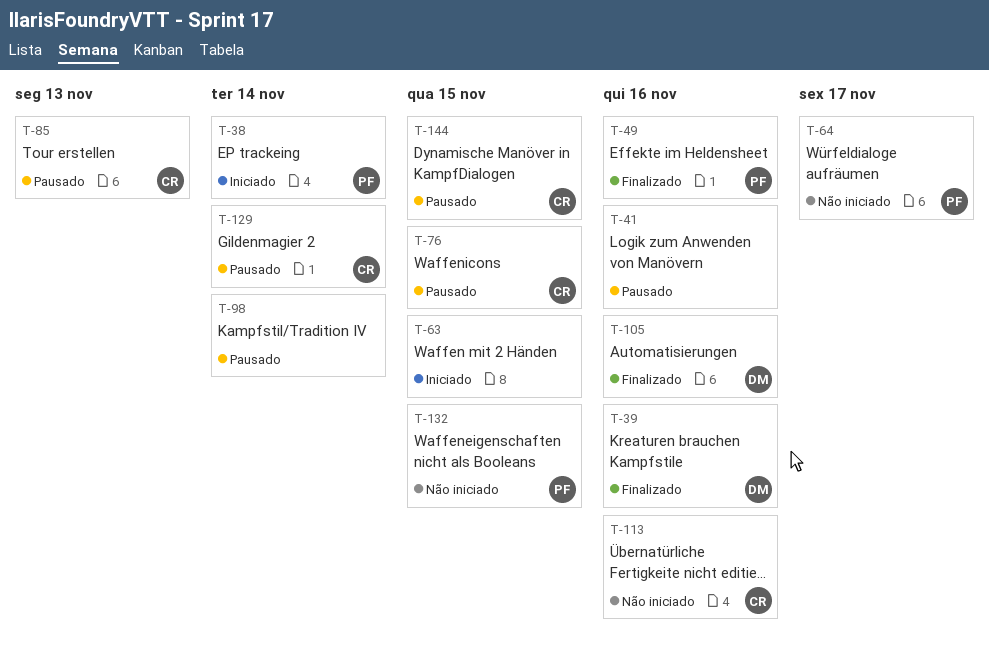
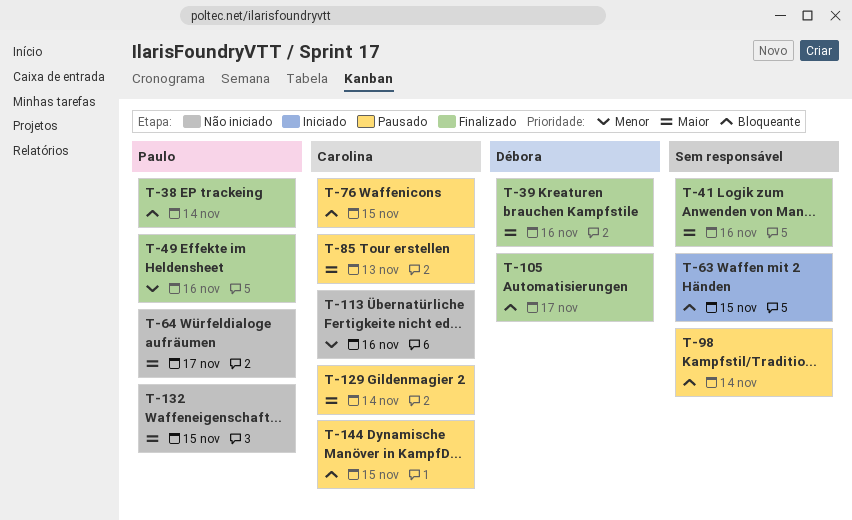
T-38, status: Iniciado -> Finalizado
T-41, status: Pausado -> Finalizado
T-105, due: Nov 16 -> Nov 17

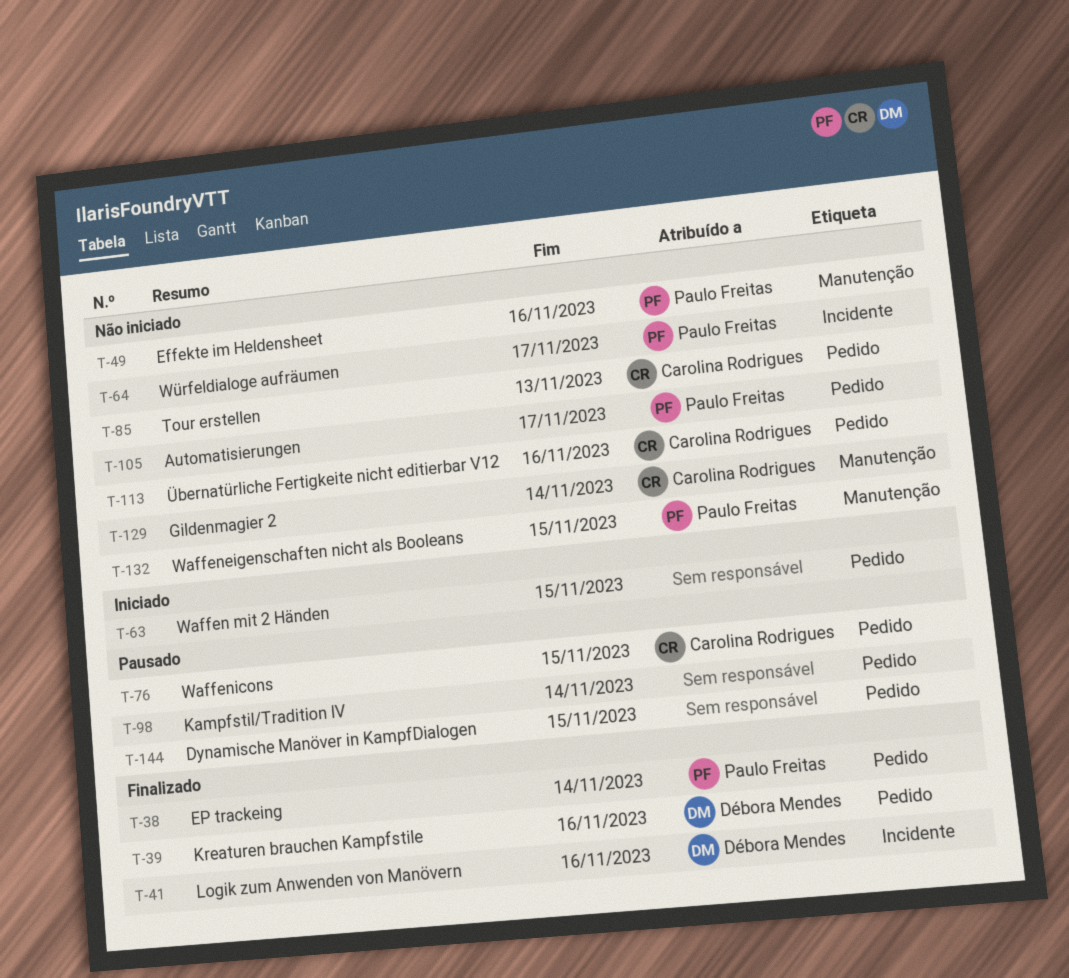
T-41, owner: none -> Débora Mendes
T-49, status: Finalizado -> Não iniciado
T-85, status: Pausado -> Não iniciado
T-105, status: Finalizado -> Não iniciado
T-105, owner: Débora Mendes -> Paulo Freitas
T-129, status: Pausado -> Não iniciado
T-144, owner: Carolina Rodrigues -> none

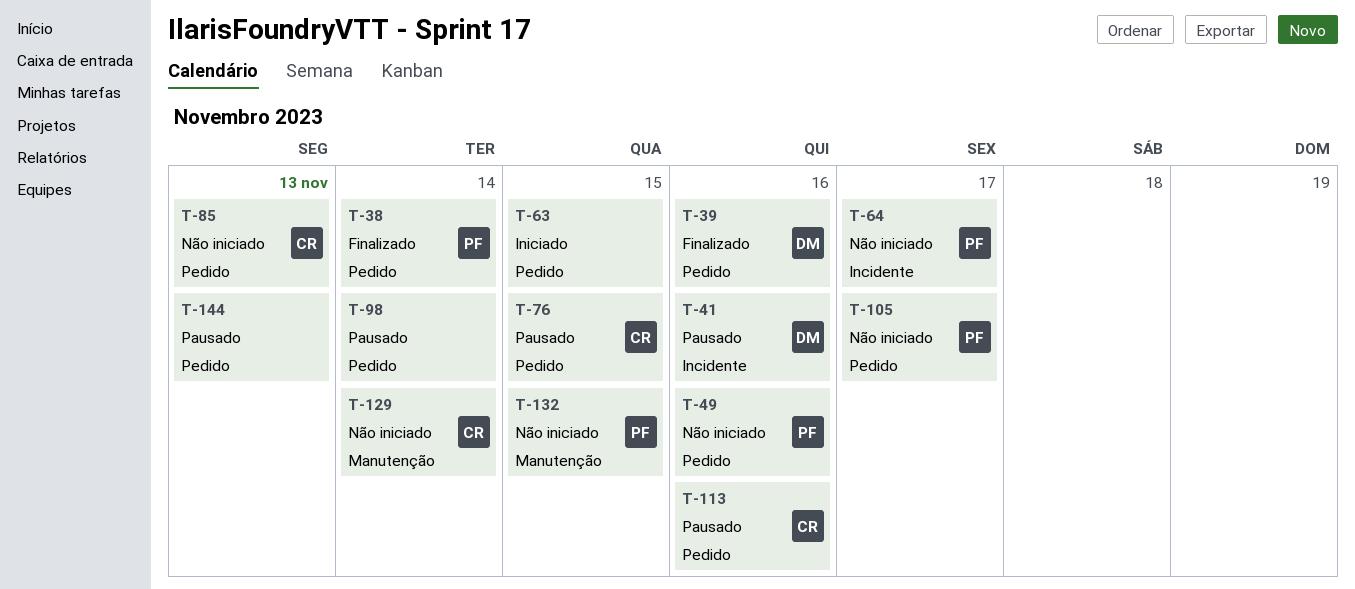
T-41, status: Finalizado -> Pausado
T-49, label: Manutenção -> Pedido
T-113, status: Não iniciado -> Pausado
T-144, due: Nov 15 -> Nov 13

